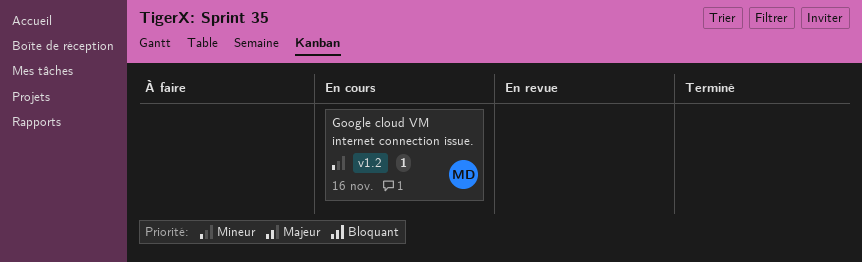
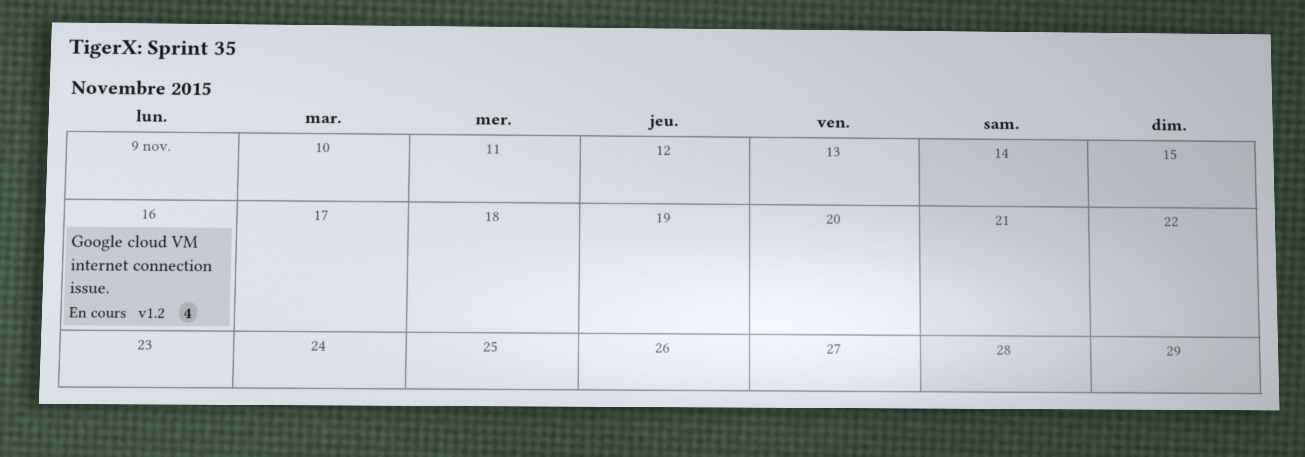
Google cloud VM internet connection issue., estimate: 1 -> 4

